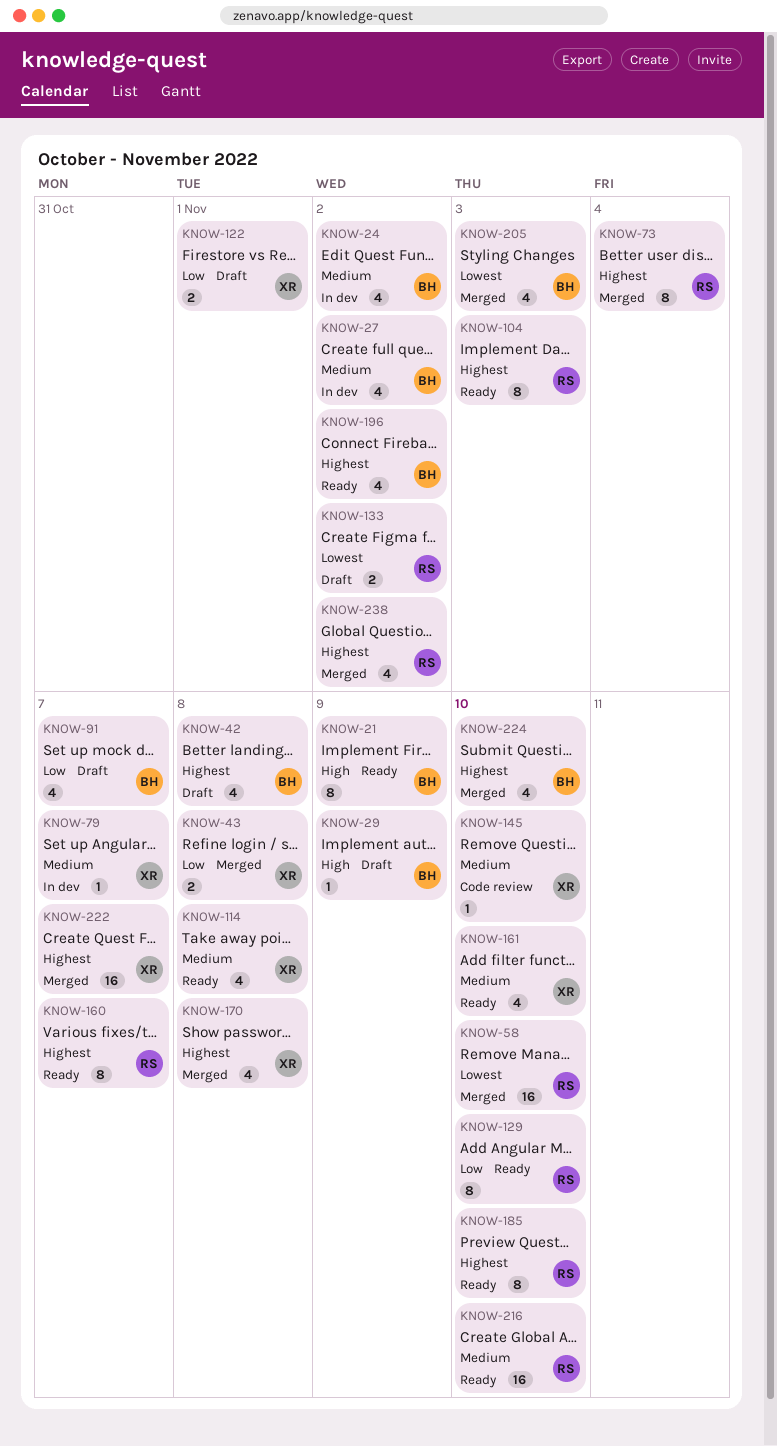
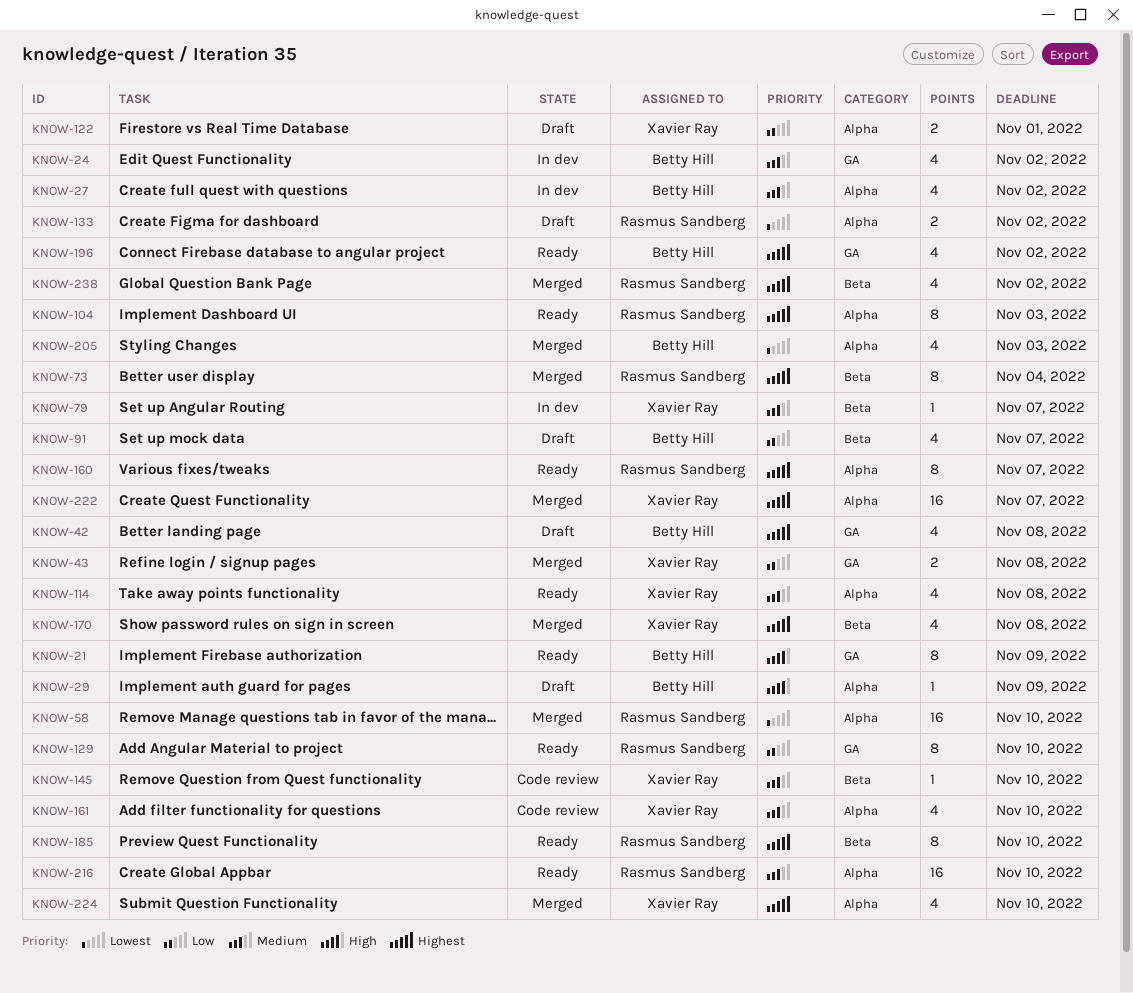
KNOW-161, status: Ready -> Code review
KNOW-224, owner: Betty Hill -> Xavier Ray

